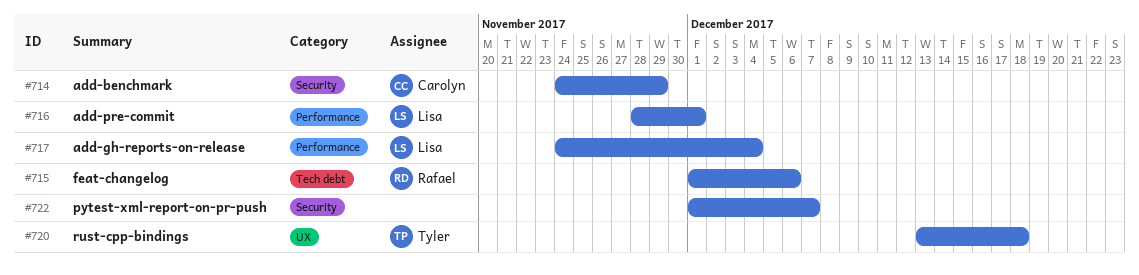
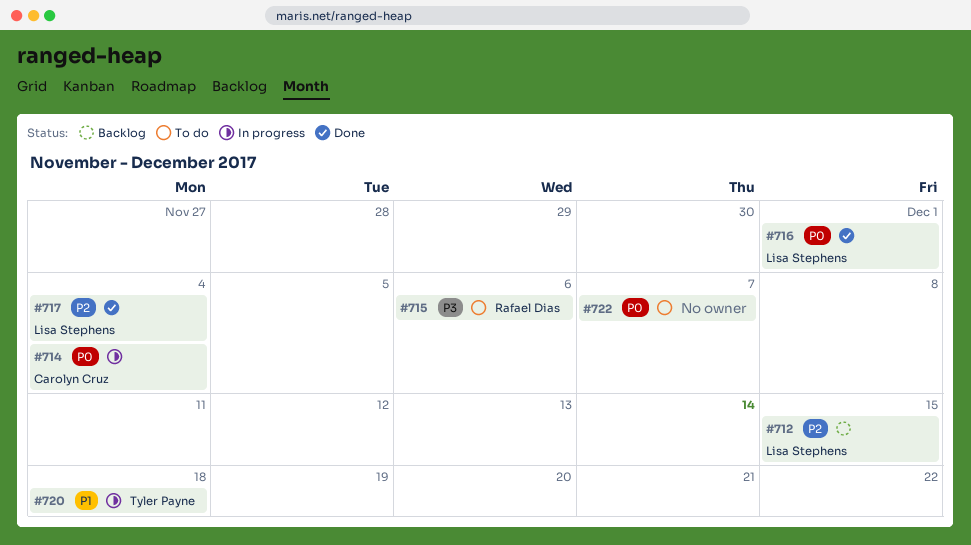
#712: none -> present
#714, due: Nov 29 -> Dec 4

